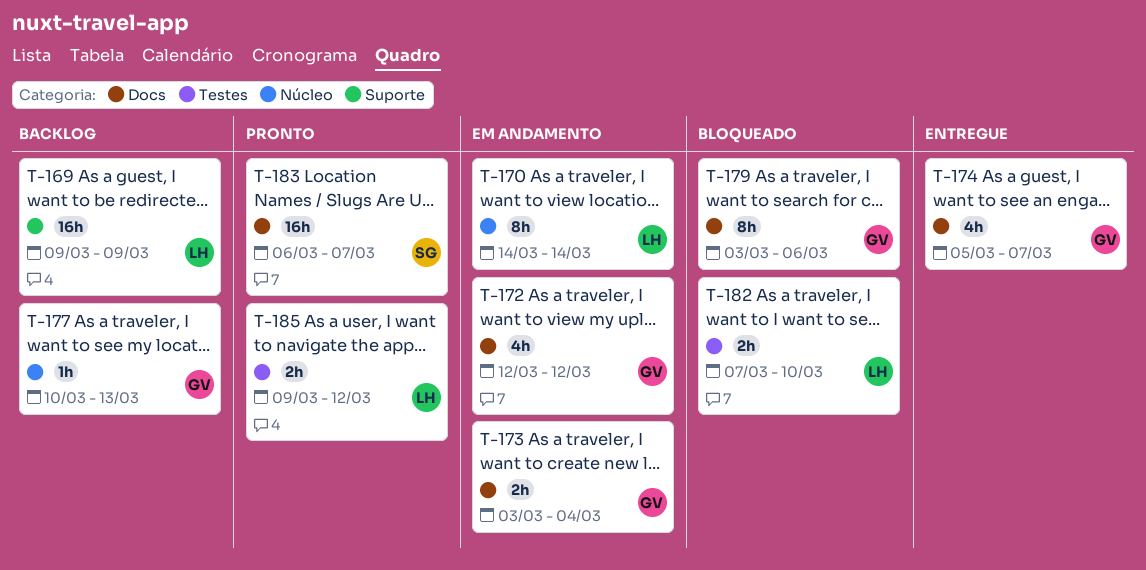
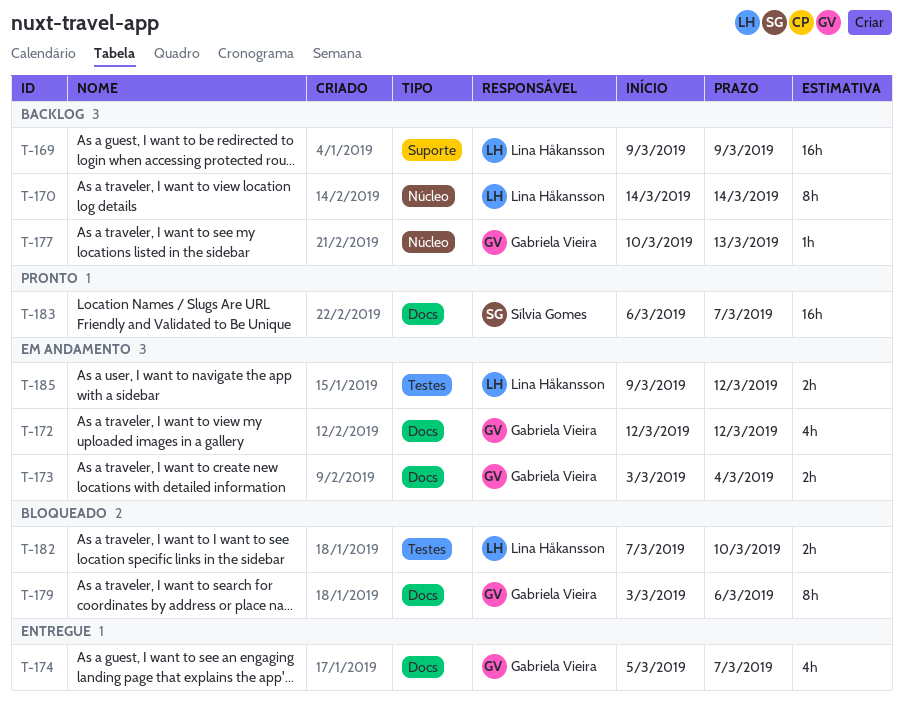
T-170, status: Em andamento -> Backlog
T-185, status: Pronto -> Em andamento

